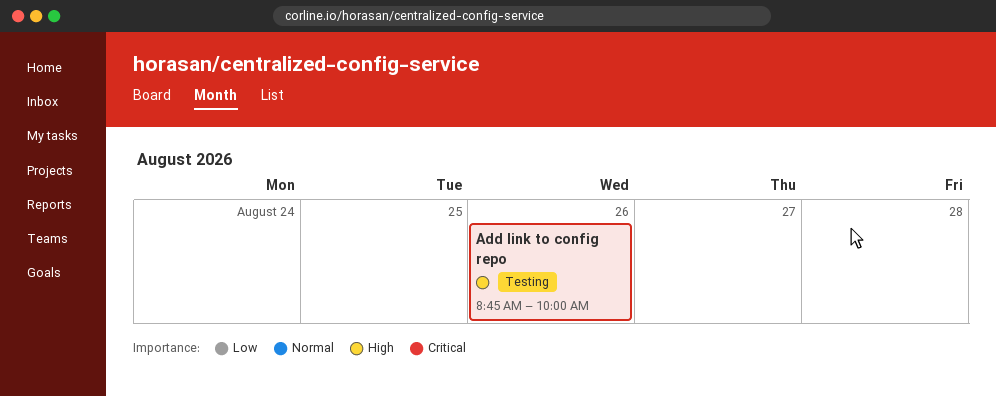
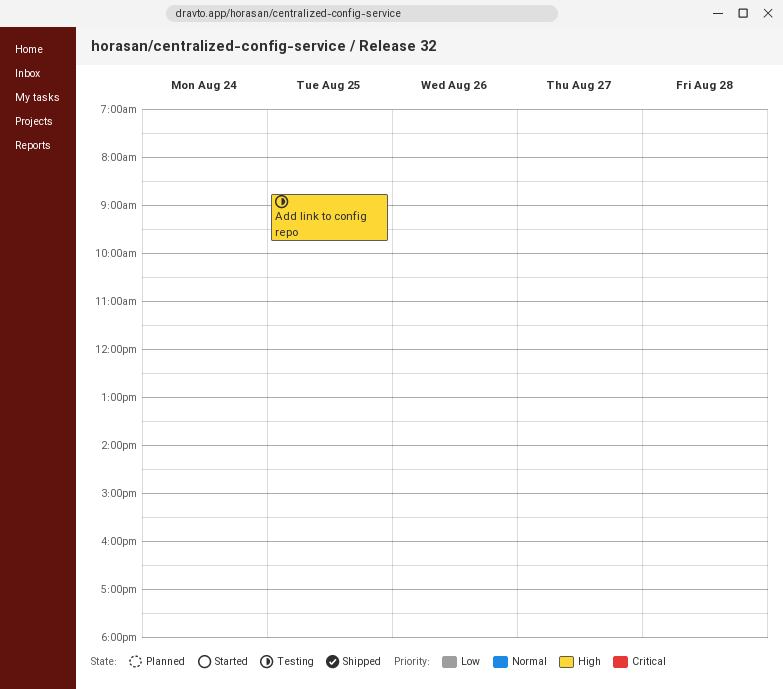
Add link to config repo, day: Aug 26 -> Aug 25
Add link to config repo, ends: 10:00 -> 09:45

